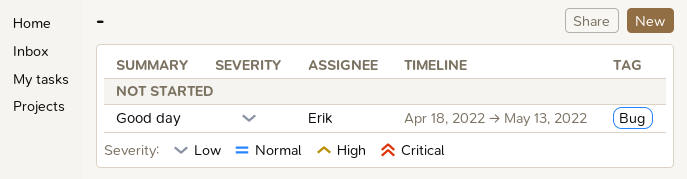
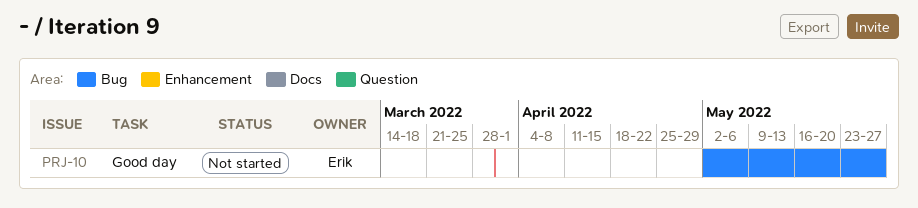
Good day, start: Apr 18 -> May 2
Good day, due: May 13 -> May 27

